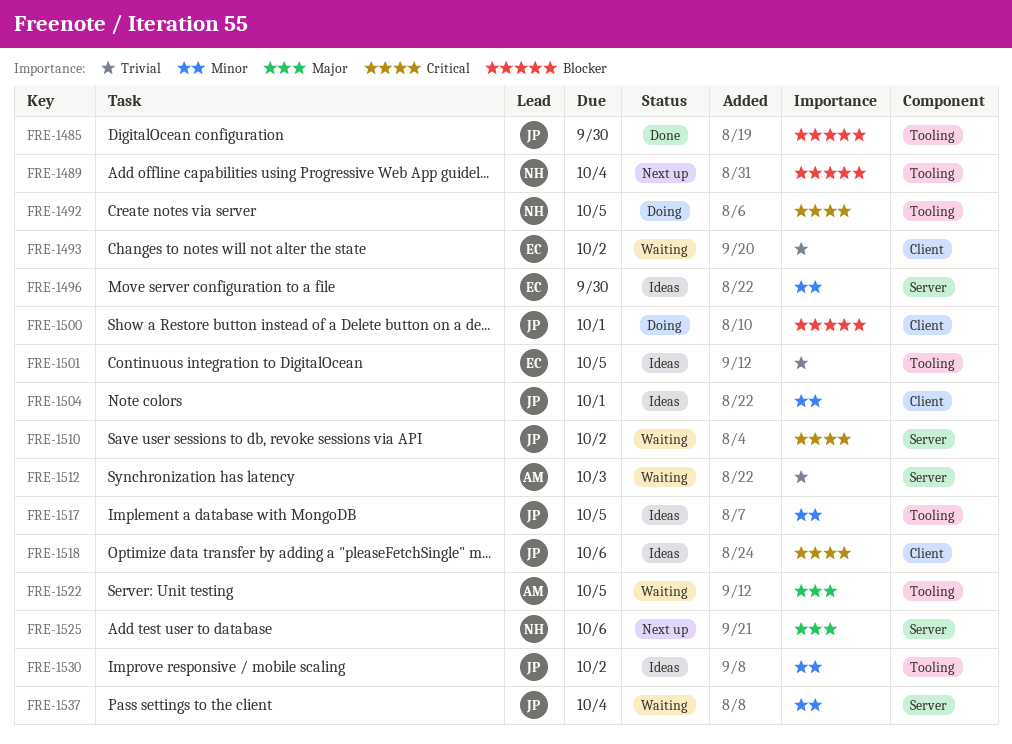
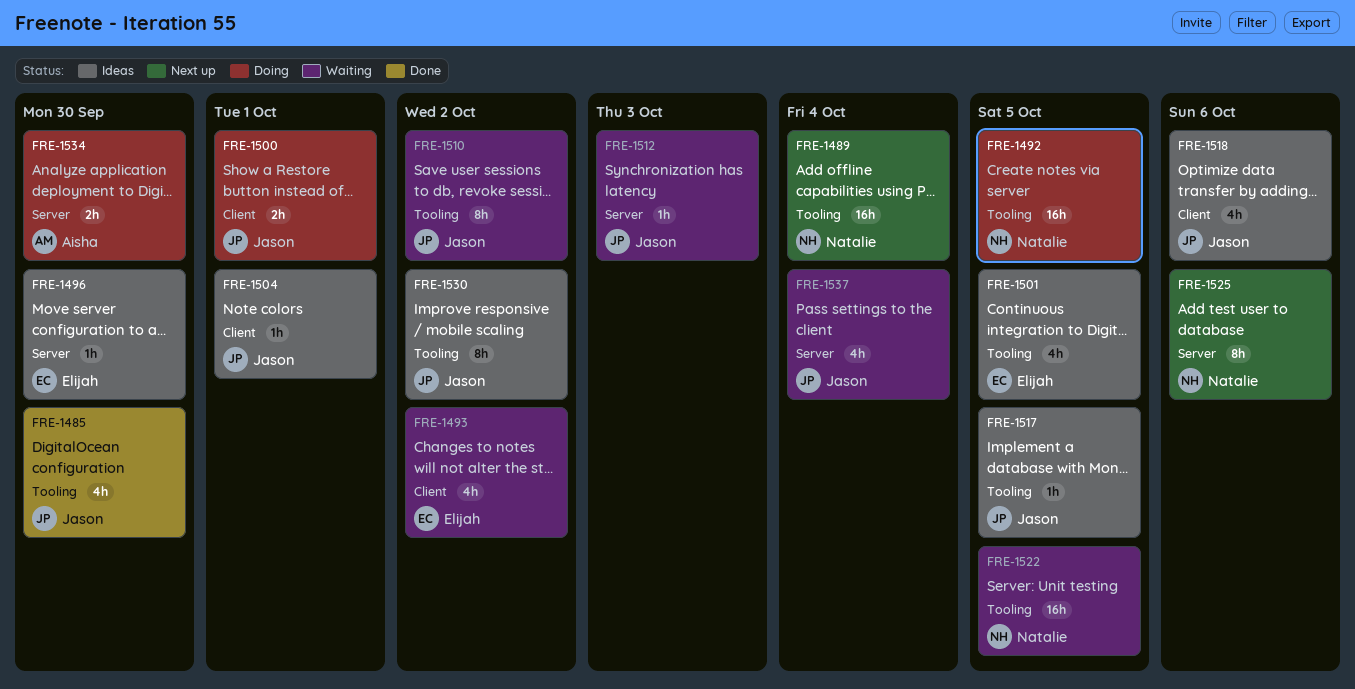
FRE-1510, label: Server -> Tooling
FRE-1512, owner: Aisha -> Jason
FRE-1522, owner: Aisha -> Natalie
FRE-1534: none -> present

